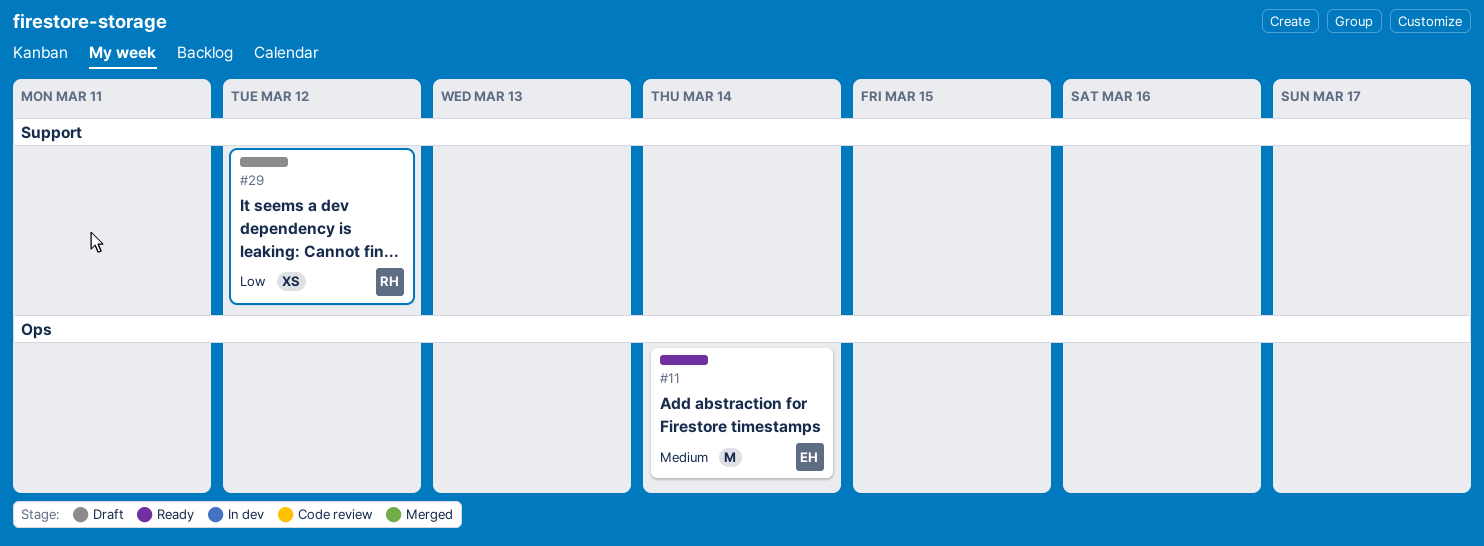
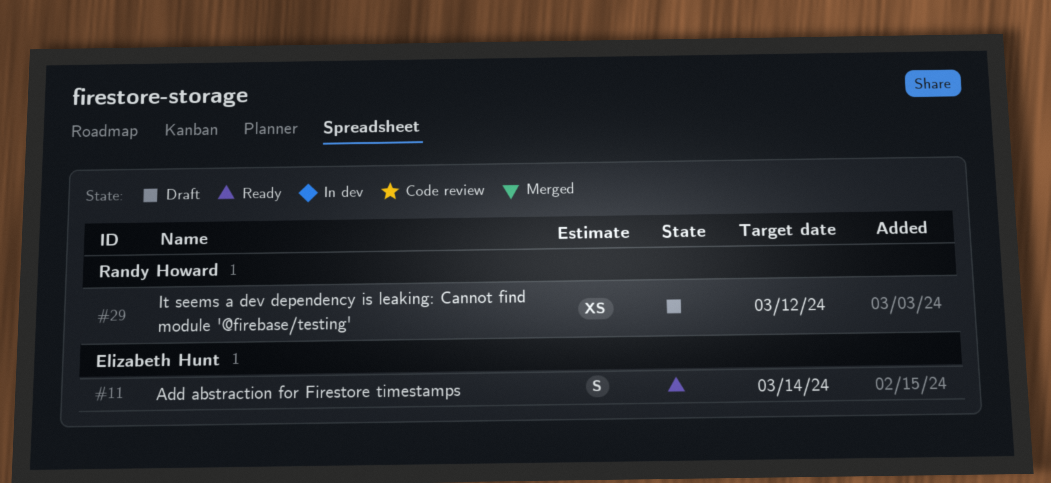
#11, estimate: M -> S

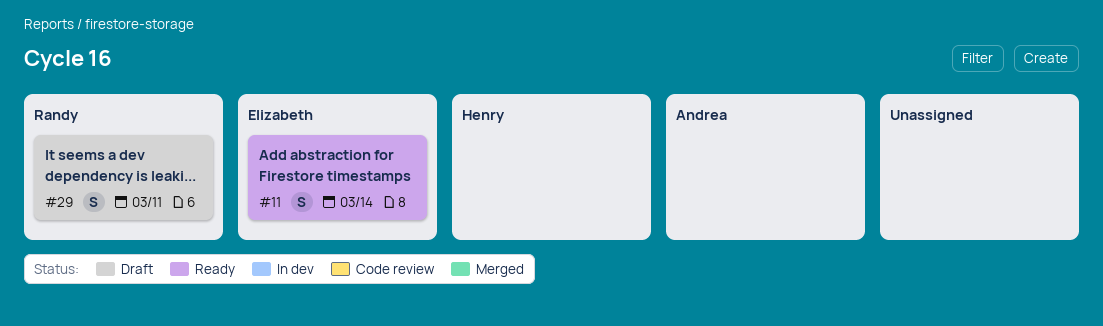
#29, estimate: XS -> S
#29, due: Mar 12 -> Mar 11

